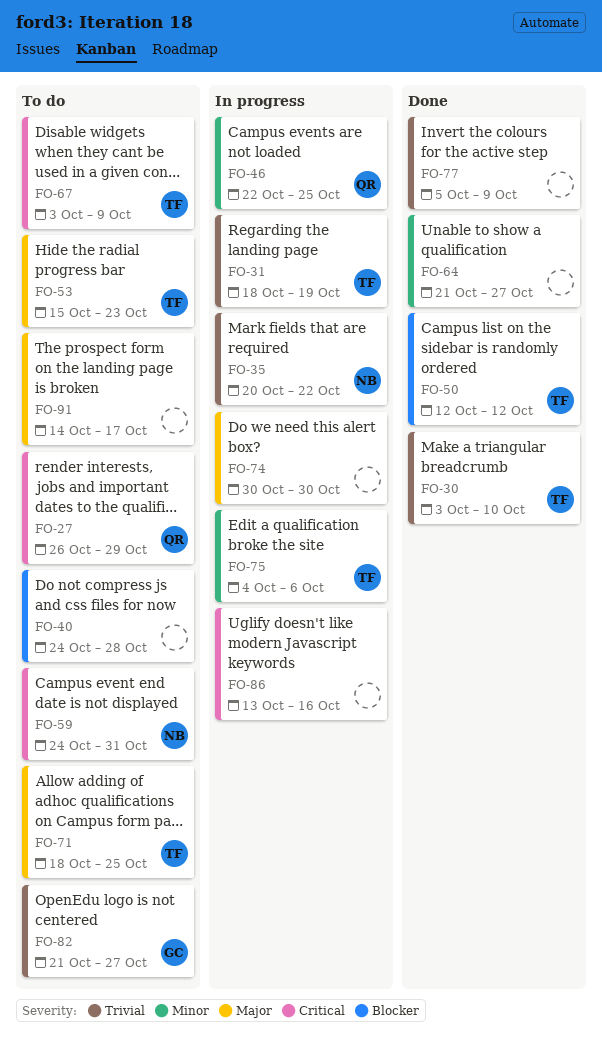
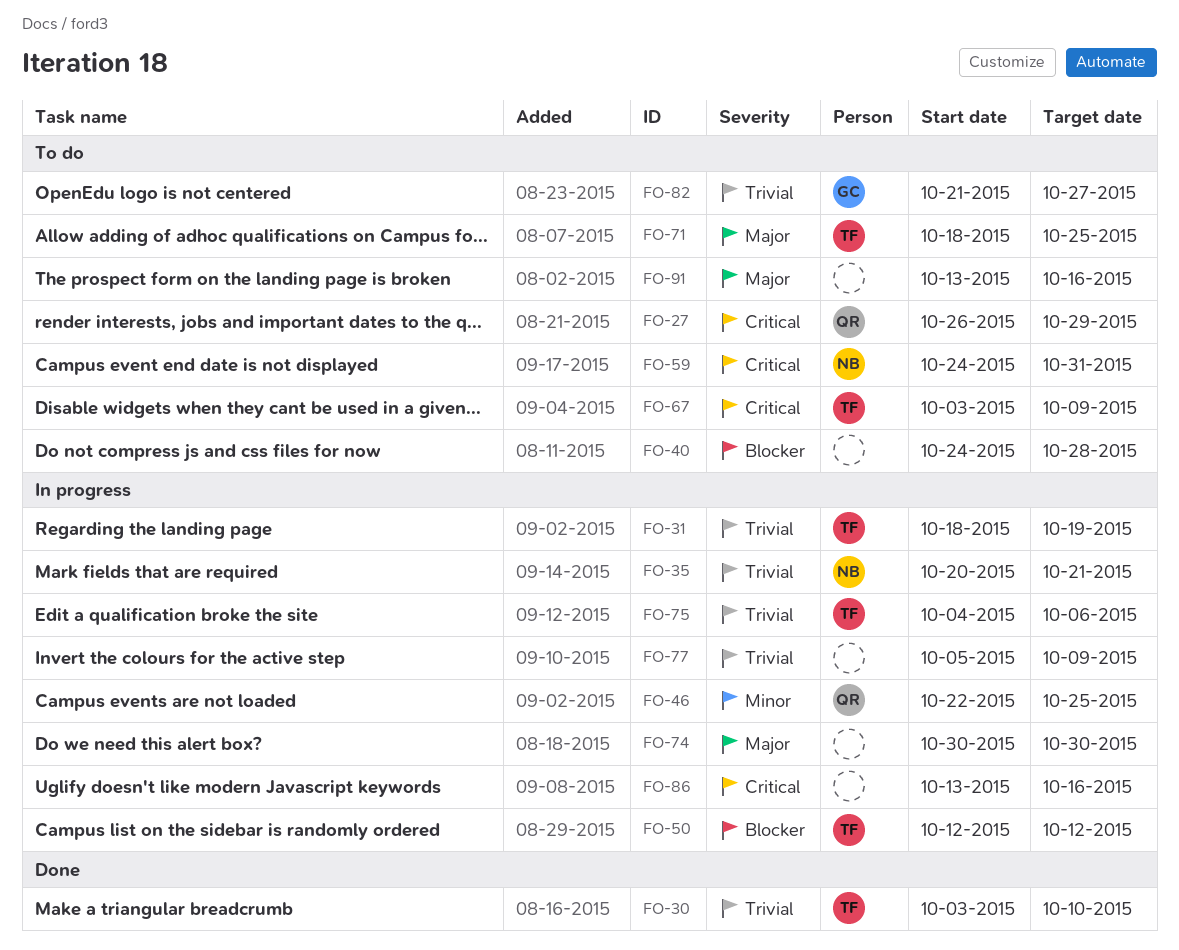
FO-35, due: Oct 22 -> Oct 21
FO-50, status: Done -> In progress
FO-53: present -> none
FO-64: present -> none
FO-75, priority: Minor -> Trivial
FO-77, status: Done -> In progress
FO-91, start: Oct 14 -> Oct 13
FO-91, due: Oct 17 -> Oct 16

